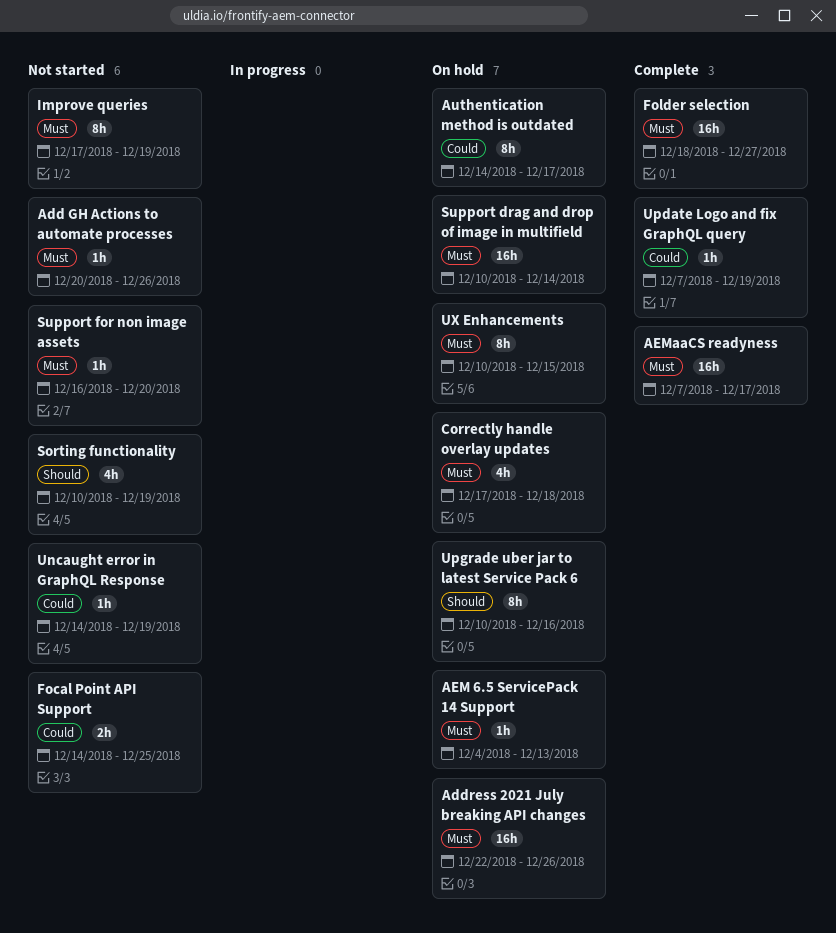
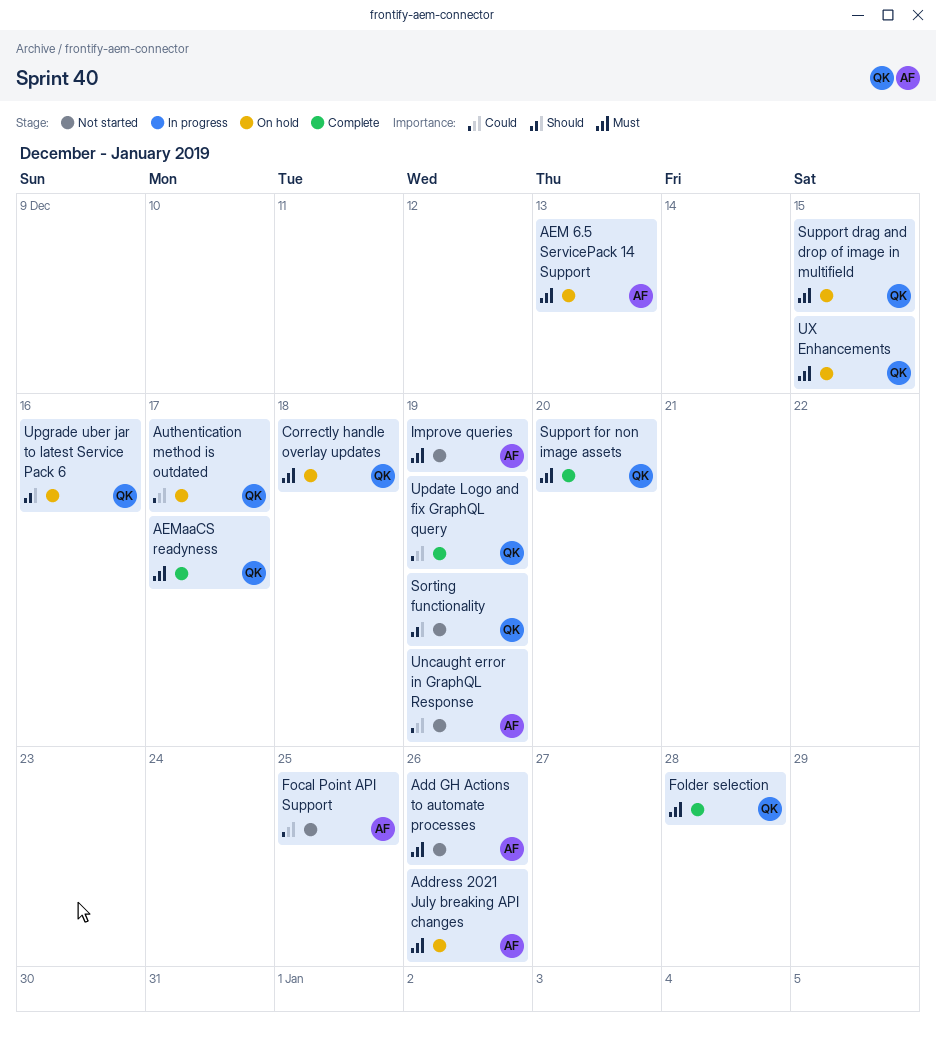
Folder selection, due: Dec 27 -> Dec 28
Support drag and drop of image in multifield, due: Dec 14 -> Dec 15
Support for non image assets, status: Not started -> Complete

